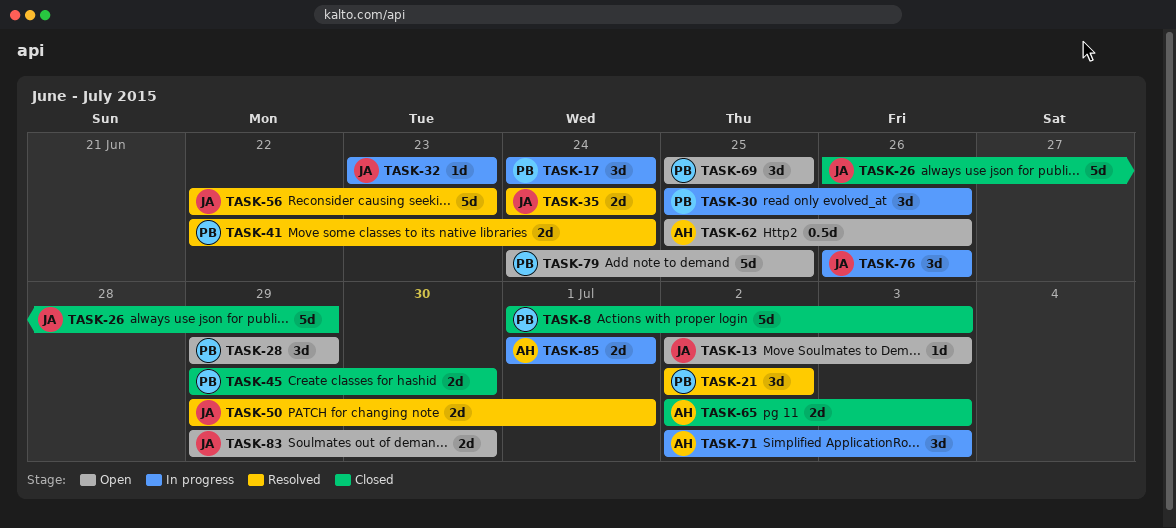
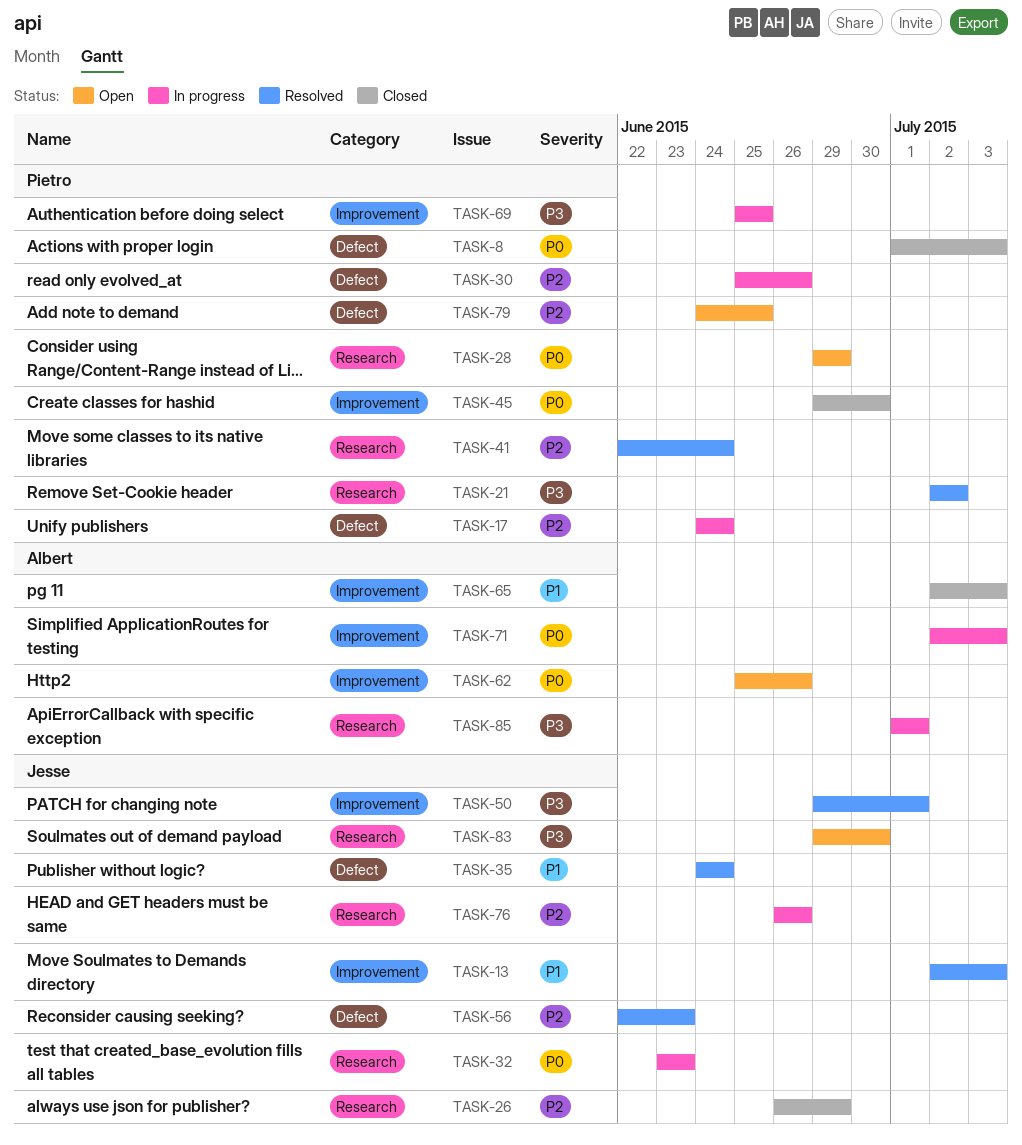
TASK-13, status: Open -> Resolved
TASK-69, status: Open -> In progress

